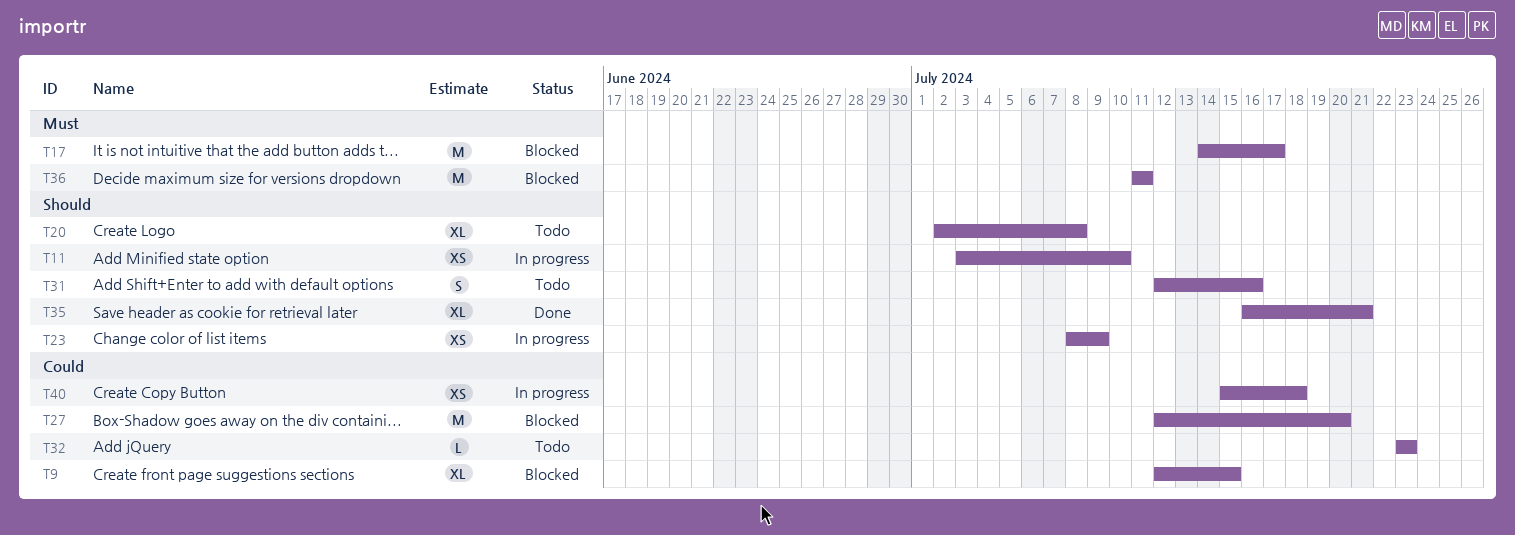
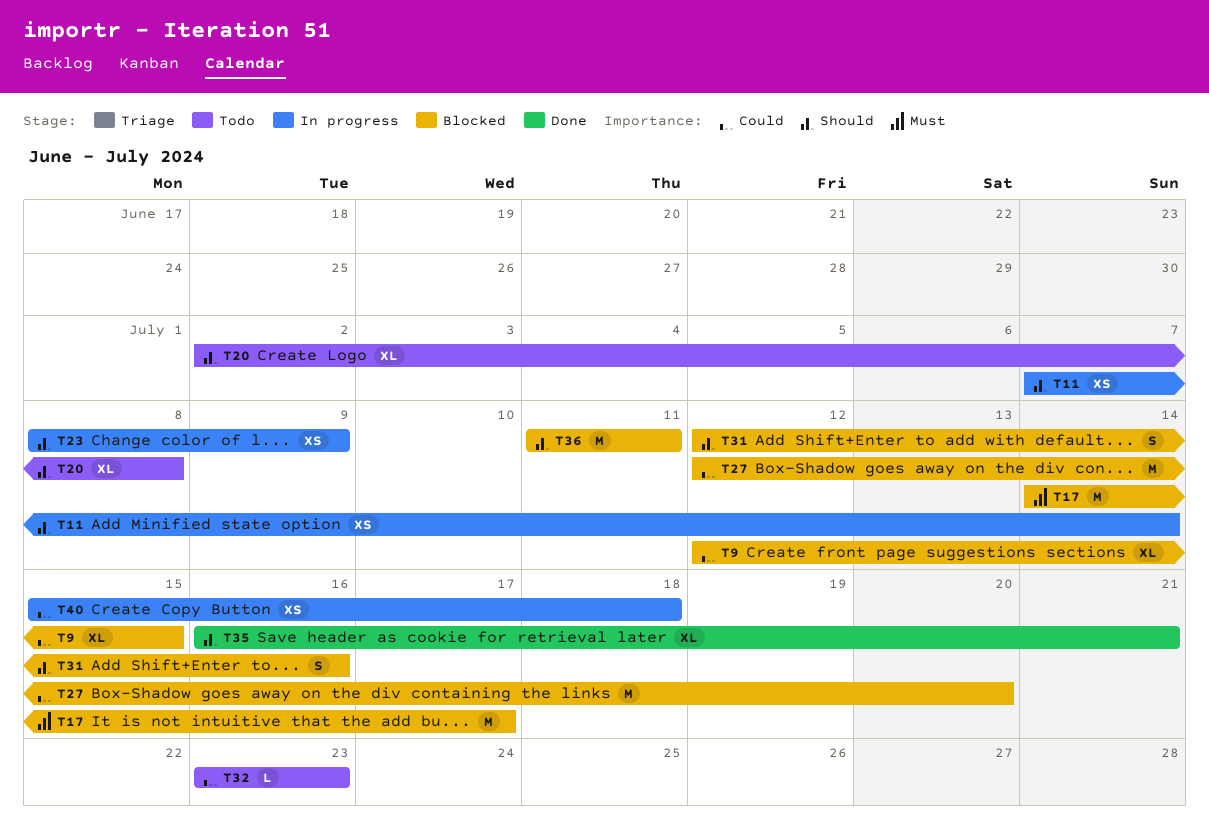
T11, start: Jul 3 -> Jul 7
T11, due: Jul 10 -> Jul 14
T31, status: Todo -> Blocked
T36, priority: Must -> Should

